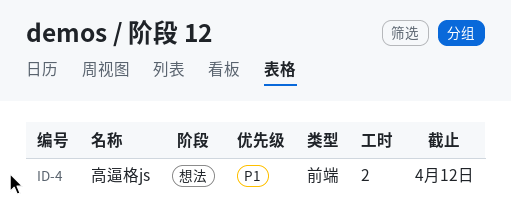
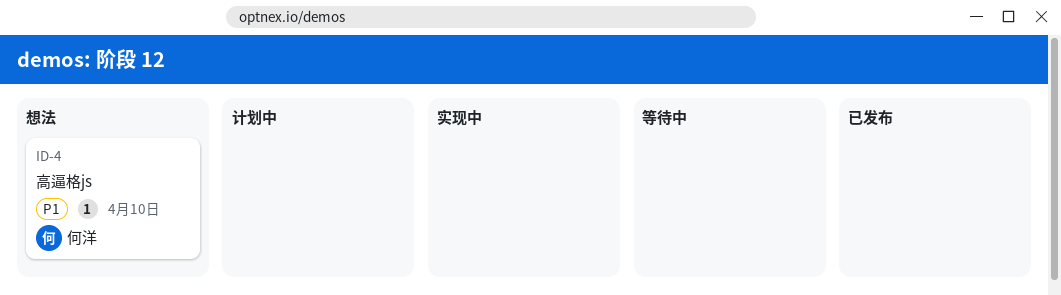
ID-4, estimate: 2 -> 1
ID-4, due: Apr 12 -> Apr 10

